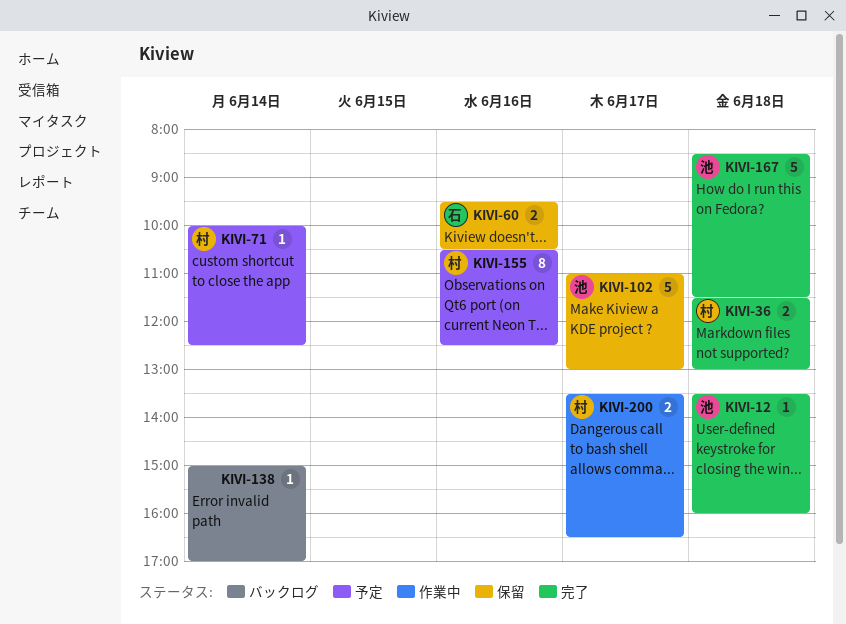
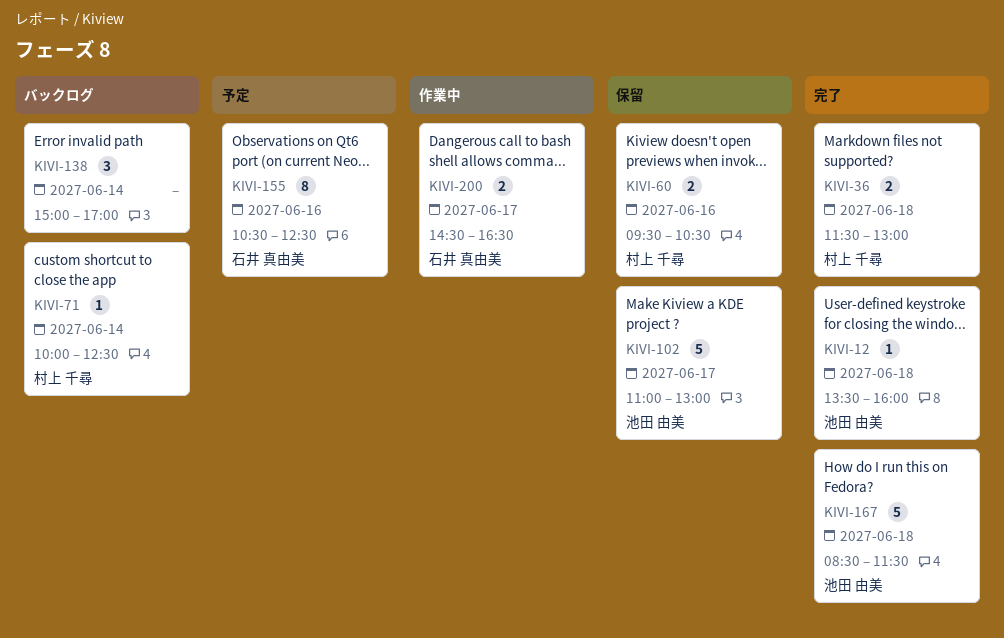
KIVI-60, owner: 石井 真由美 -> 村上 千尋
KIVI-71, status: 予定 -> バックログ
KIVI-138, estimate: 1 -> 3
KIVI-155, owner: 村上 千尋 -> 石井 真由美
KIVI-200, owner: 村上 千尋 -> 石井 真由美
KIVI-200, begins: 13:30 -> 14:30

